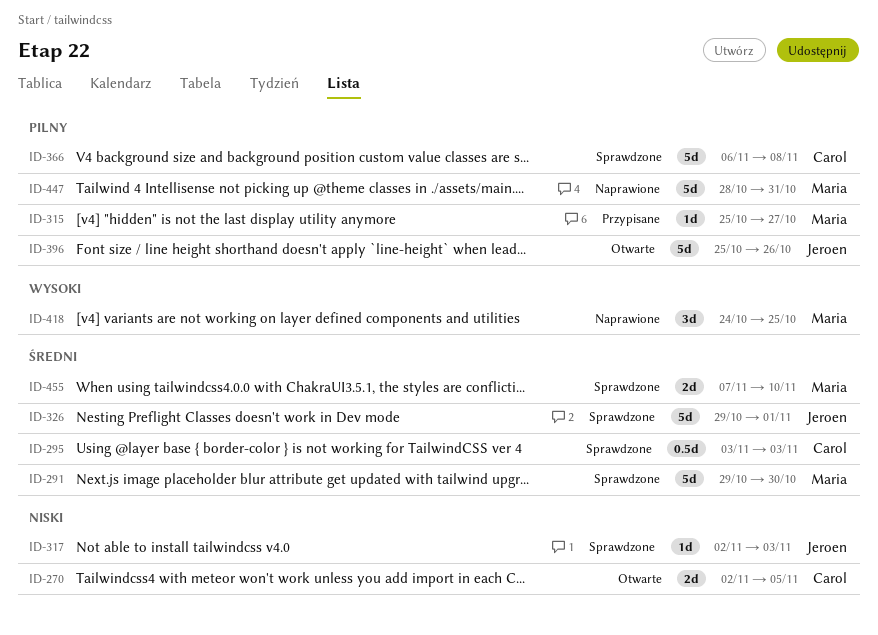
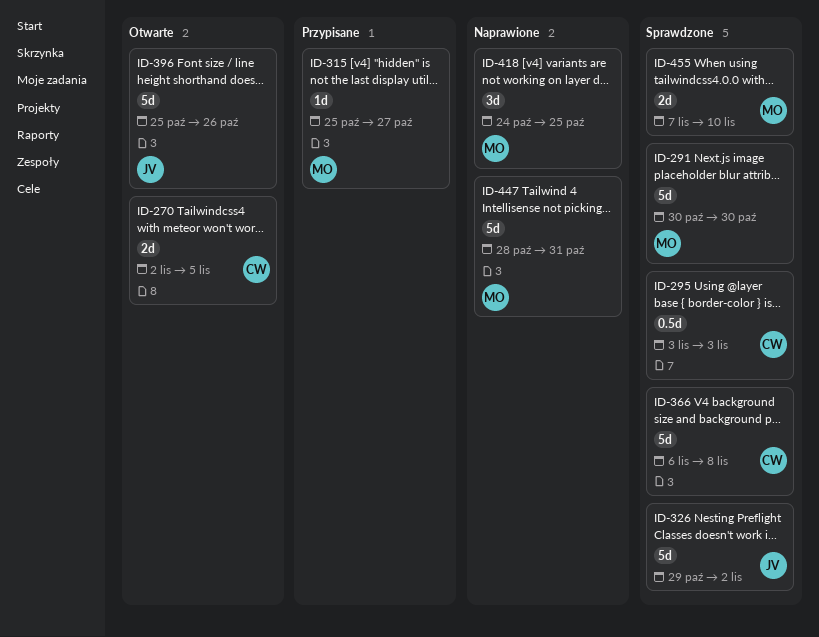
ID-291, start: Oct 29 -> Oct 30
ID-317: present -> none
ID-326, due: Nov 1 -> Nov 2

